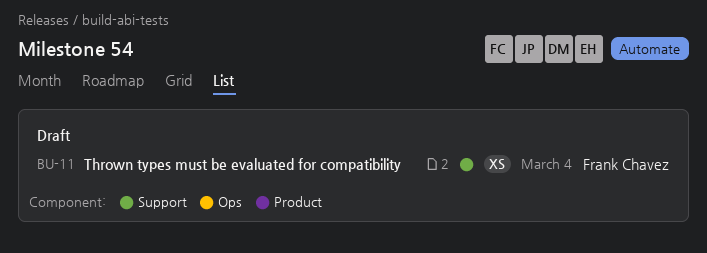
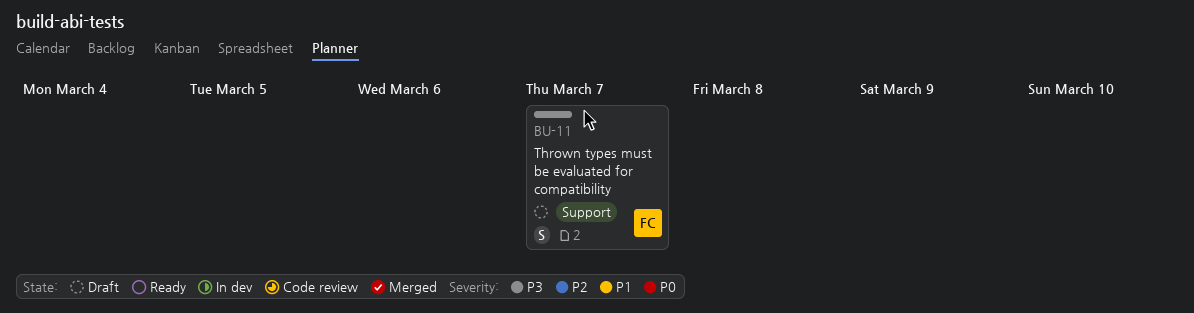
BU-11, estimate: XS -> S
BU-11, due: Mar 4 -> Mar 7

